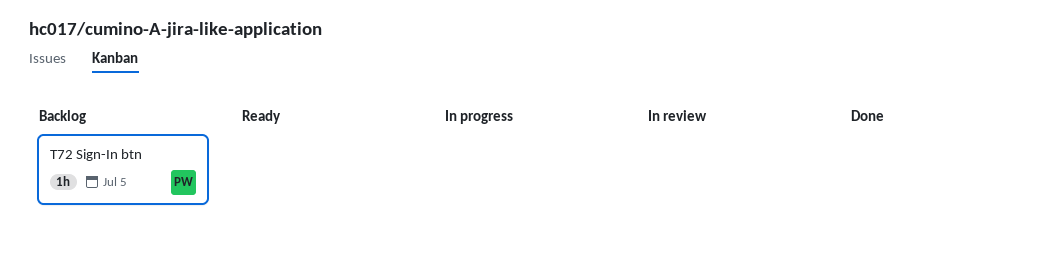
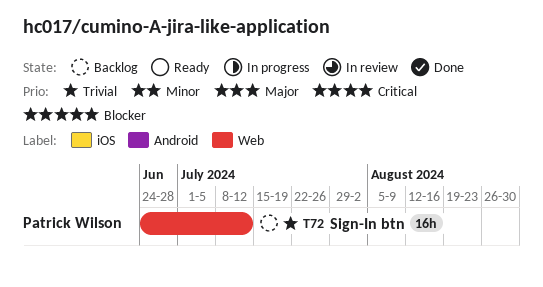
T72, estimate: 1h -> 16h
T72, due: Jul 5 -> Jul 12

